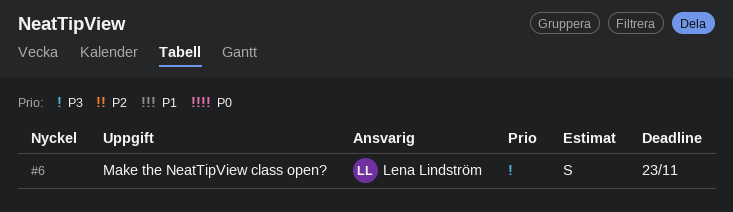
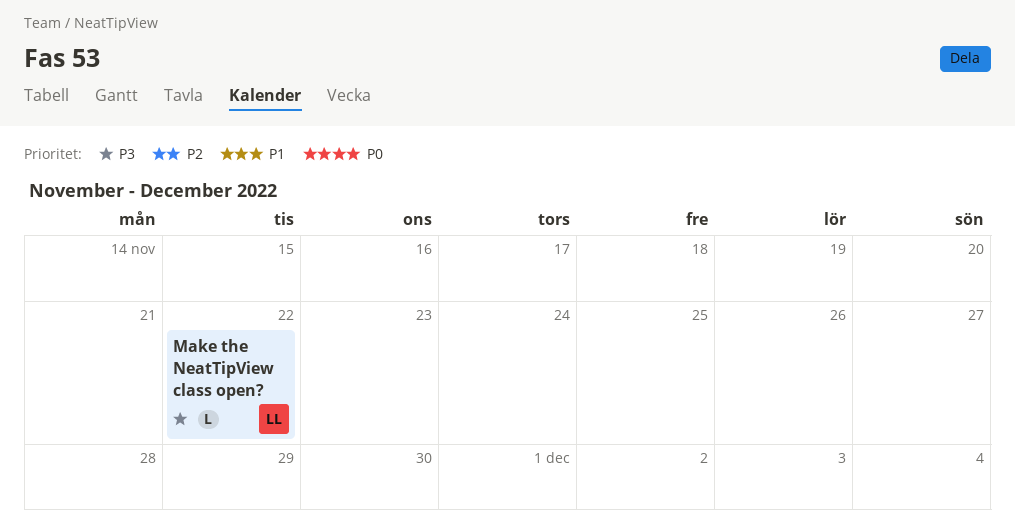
Make the NeatTipView class open?, estimate: S -> L
Make the NeatTipView class open?, due: Nov 23 -> Nov 22

